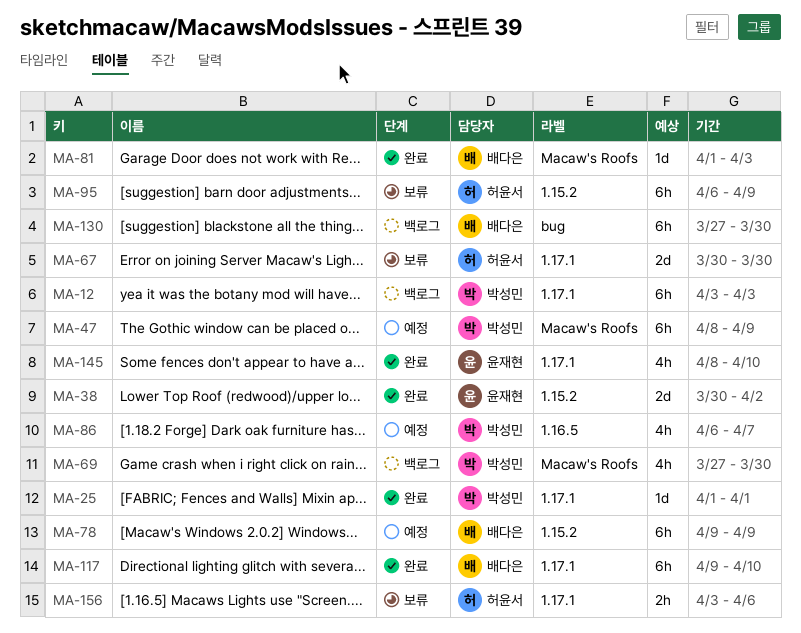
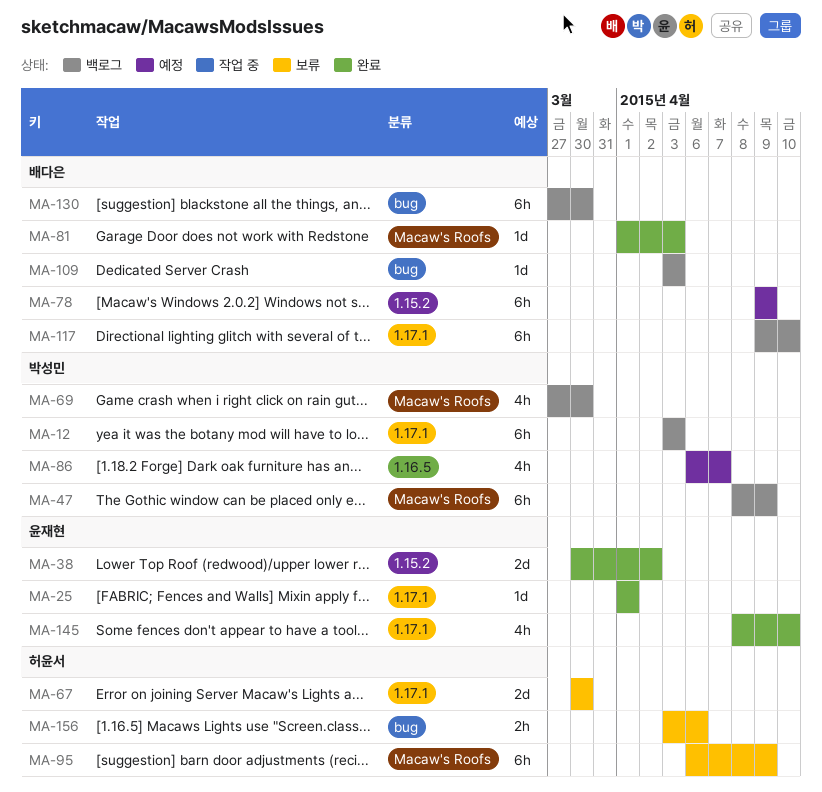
MA-25, owner: 박성민 -> 윤재현
MA-47, status: 예정 -> 백로그
MA-95, label: 1.15.2 -> Macaw's Roofs
MA-109: none -> present
MA-117, status: 완료 -> 백로그
MA-156, label: 1.17.1 -> bug

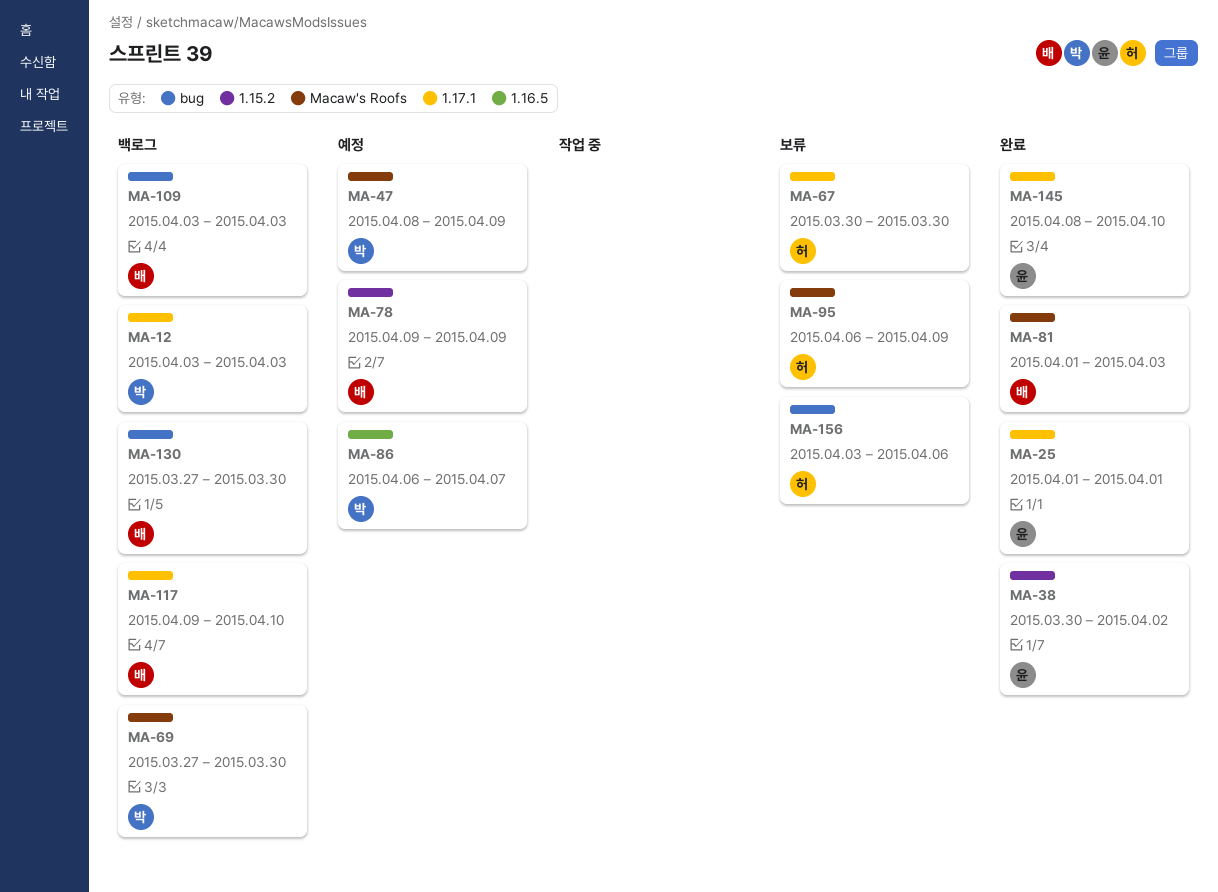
MA-47, status: 백로그 -> 예정

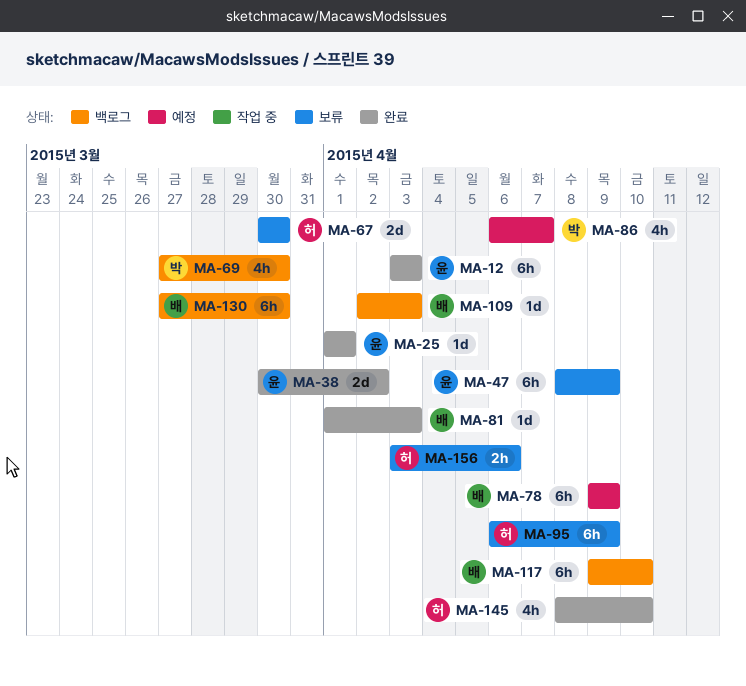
MA-12, status: 백로그 -> 완료
MA-12, owner: 박 -> 윤
MA-47, status: 예정 -> 보류
MA-47, owner: 박 -> 윤
MA-109, start: Apr 3 -> Apr 2
MA-145, owner: 윤 -> 허

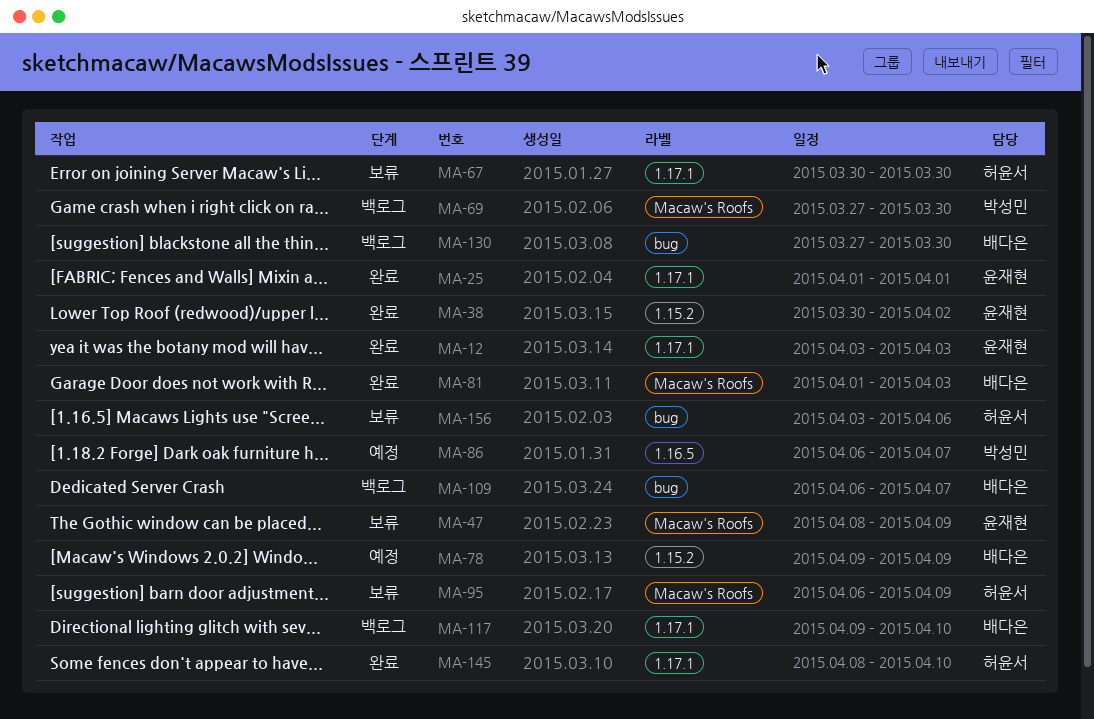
MA-109, start: Apr 2 -> Apr 6
MA-109, due: Apr 3 -> Apr 7

